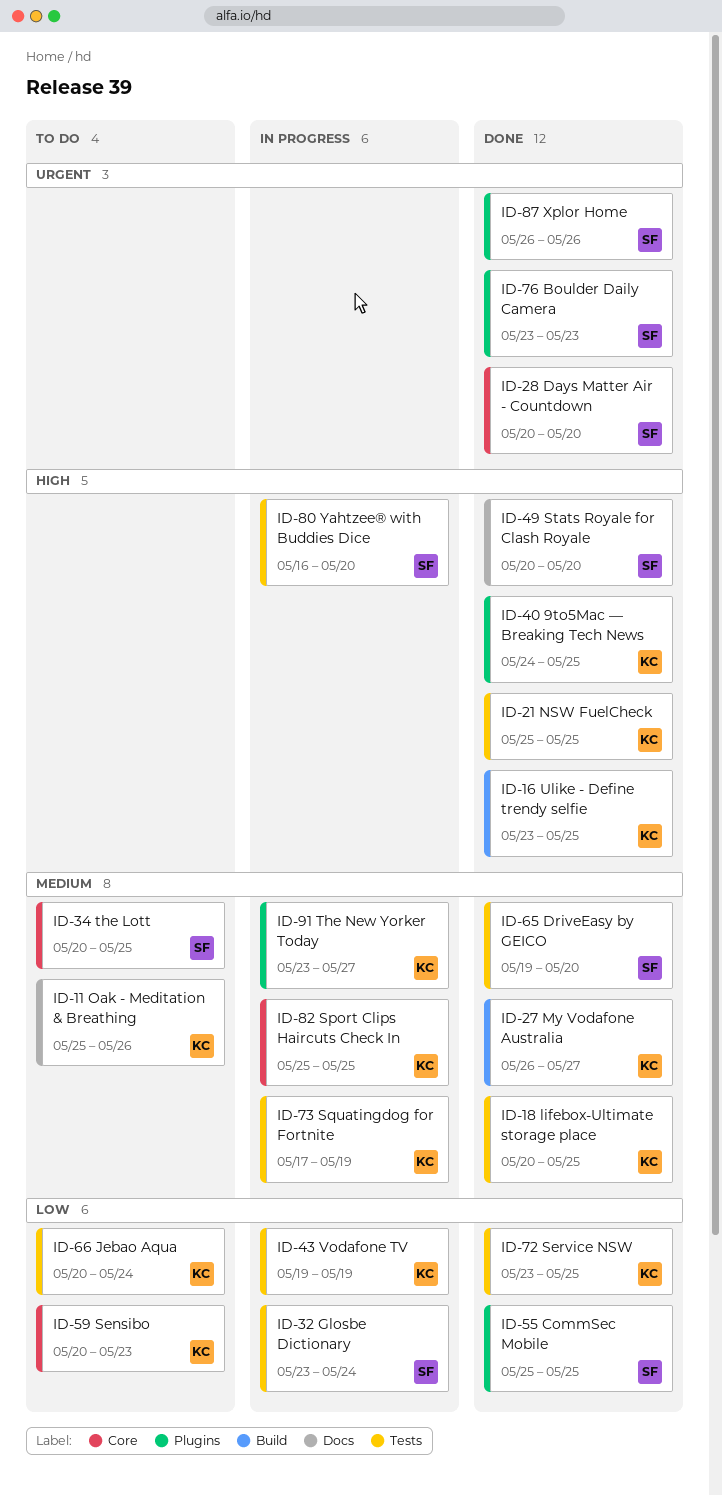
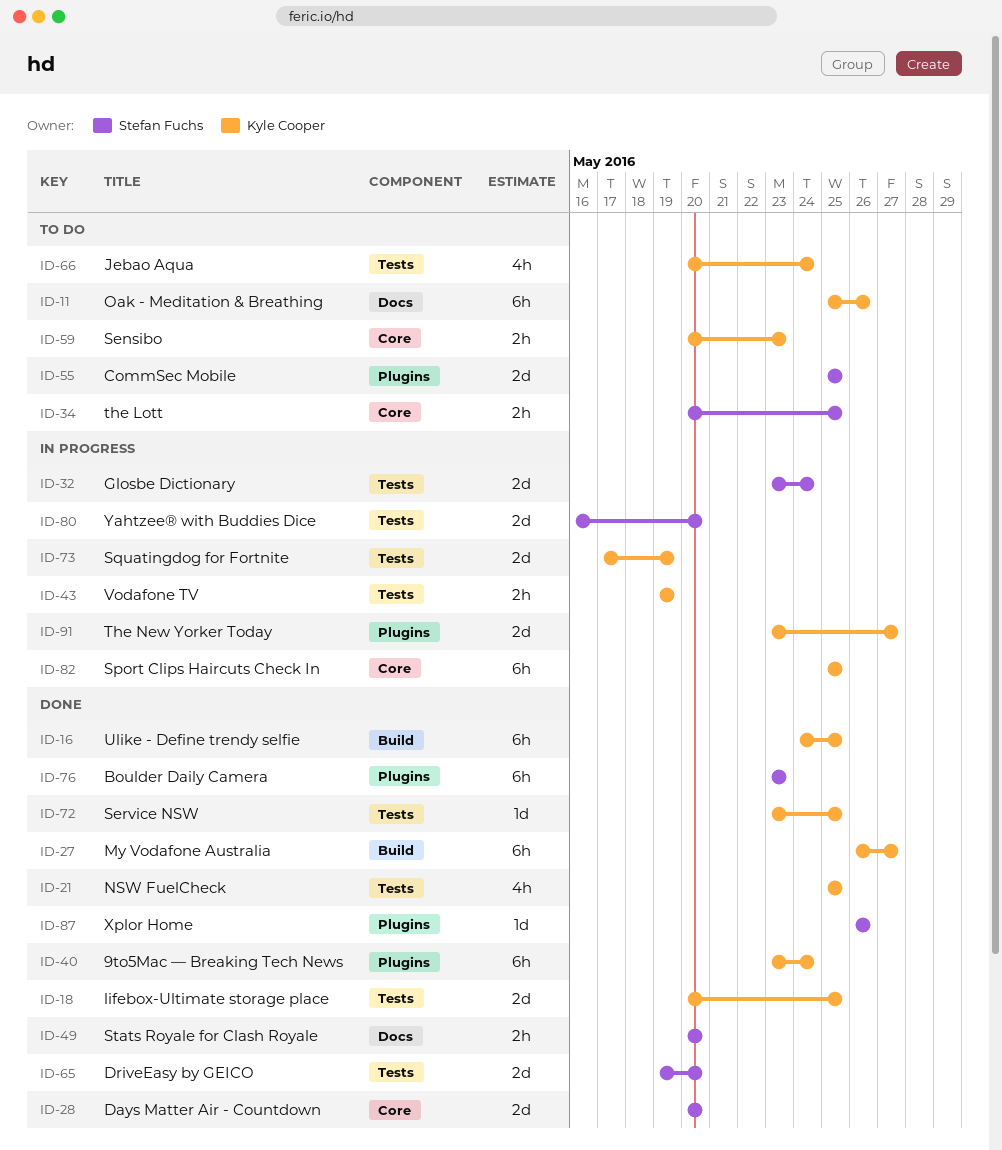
ID-16, start: May 23 -> May 24
ID-40, start: May 24 -> May 23
ID-40, due: May 25 -> May 24
ID-55, status: Done -> To do

